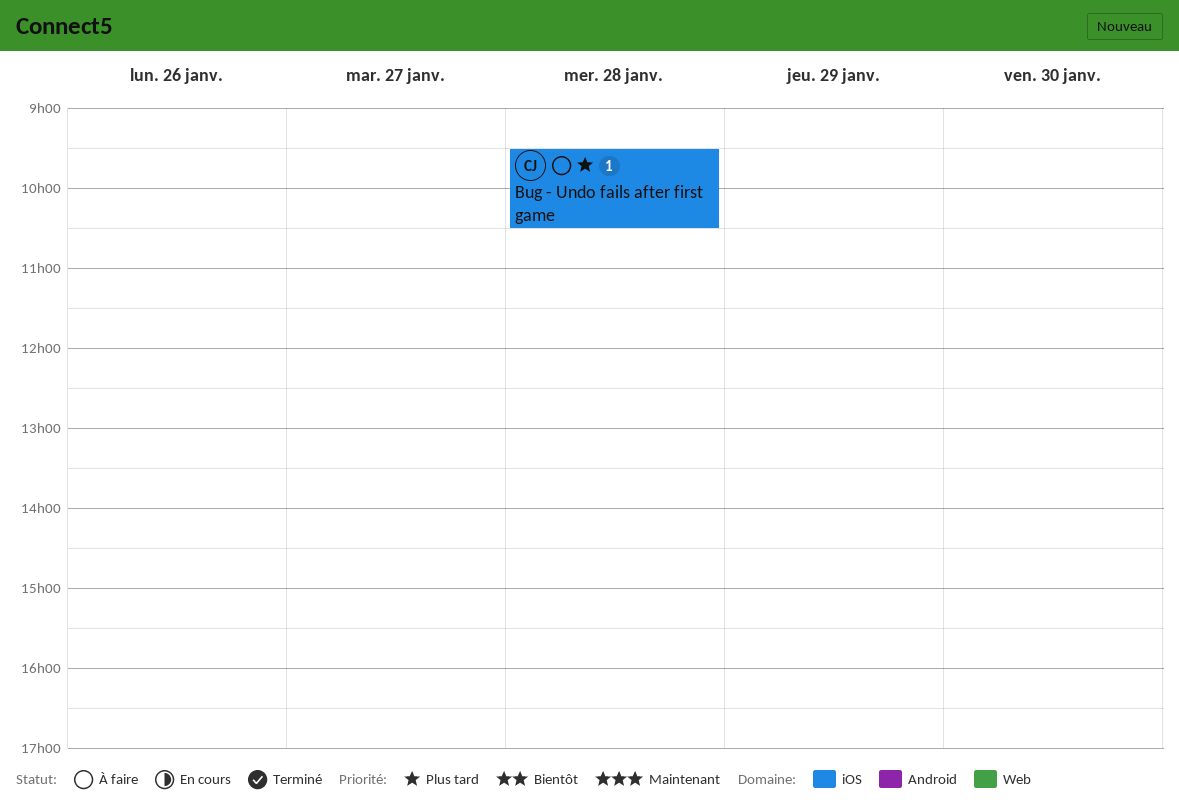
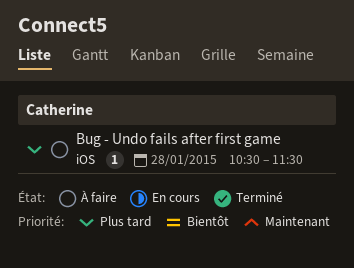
Bug - Undo fails after first game, begins: 09:30 -> 10:30
Bug - Undo fails after first game, ends: 10:30 -> 11:30

